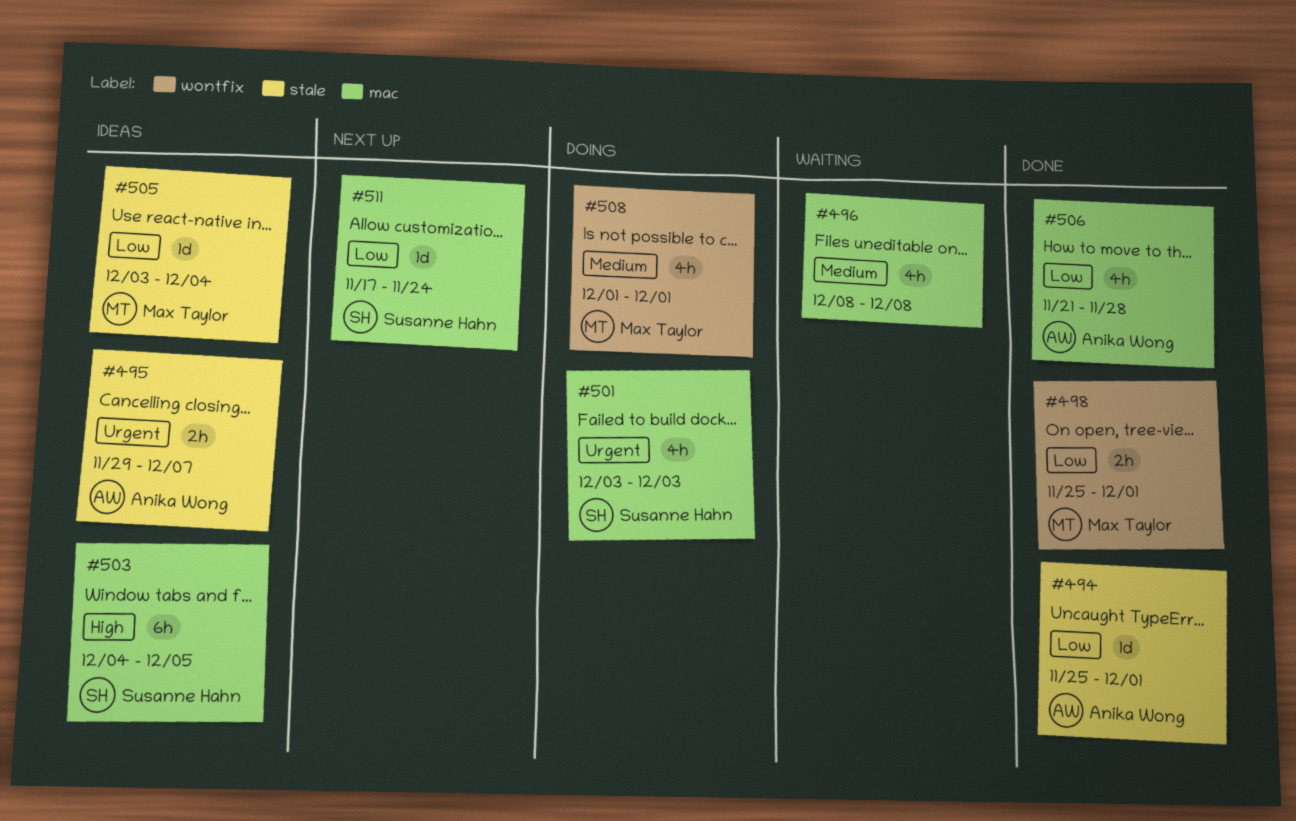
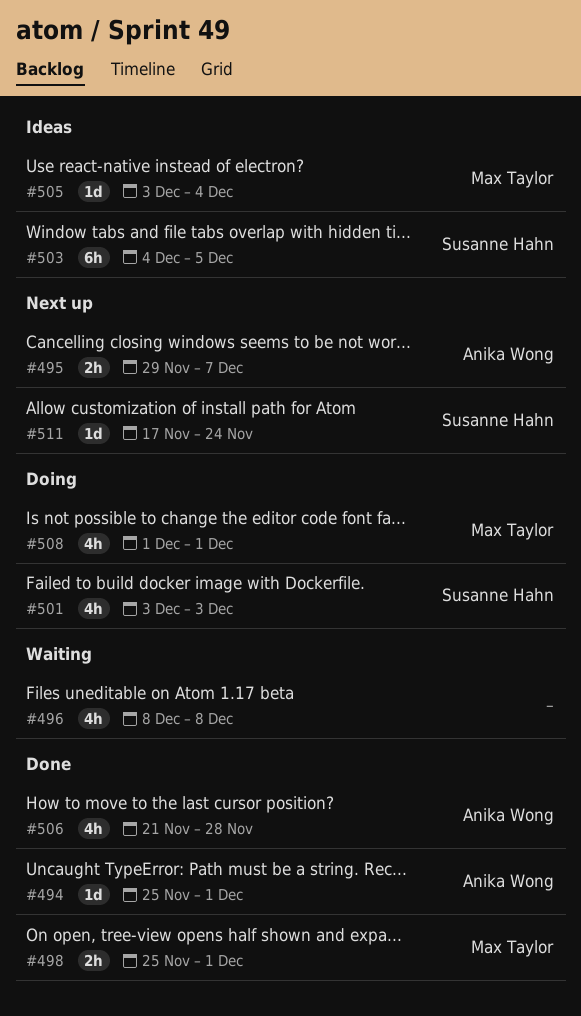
#495, status: Ideas -> Next up

